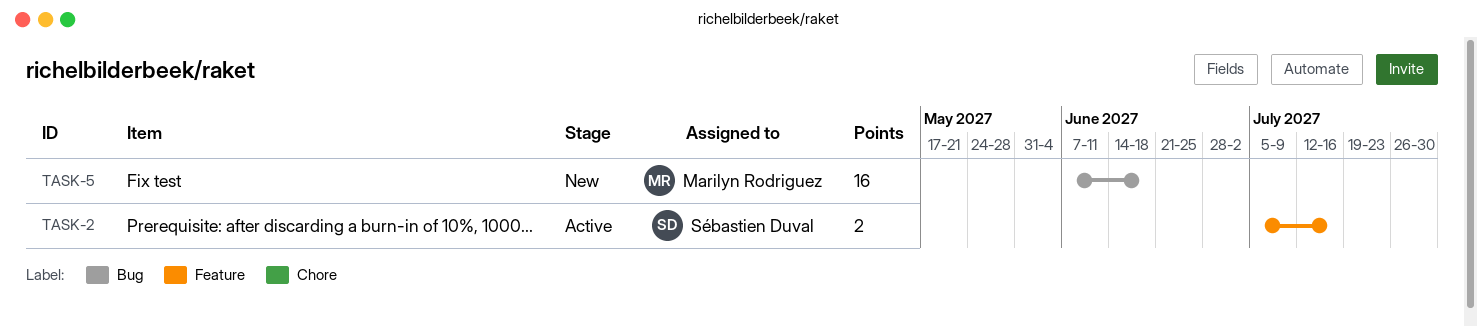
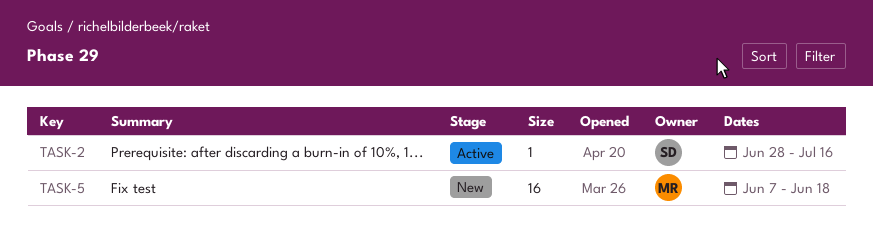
TASK-2, estimate: 2 -> 1
TASK-2, start: Jul 5 -> Jun 28

